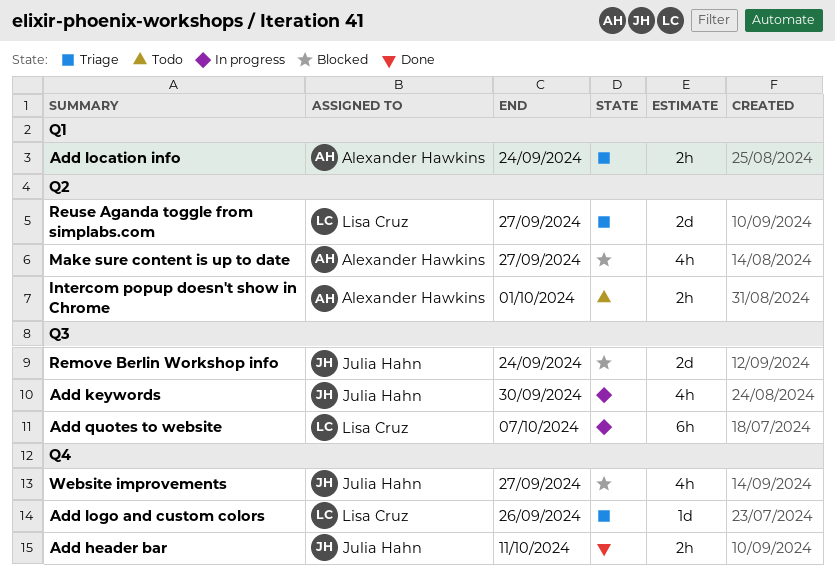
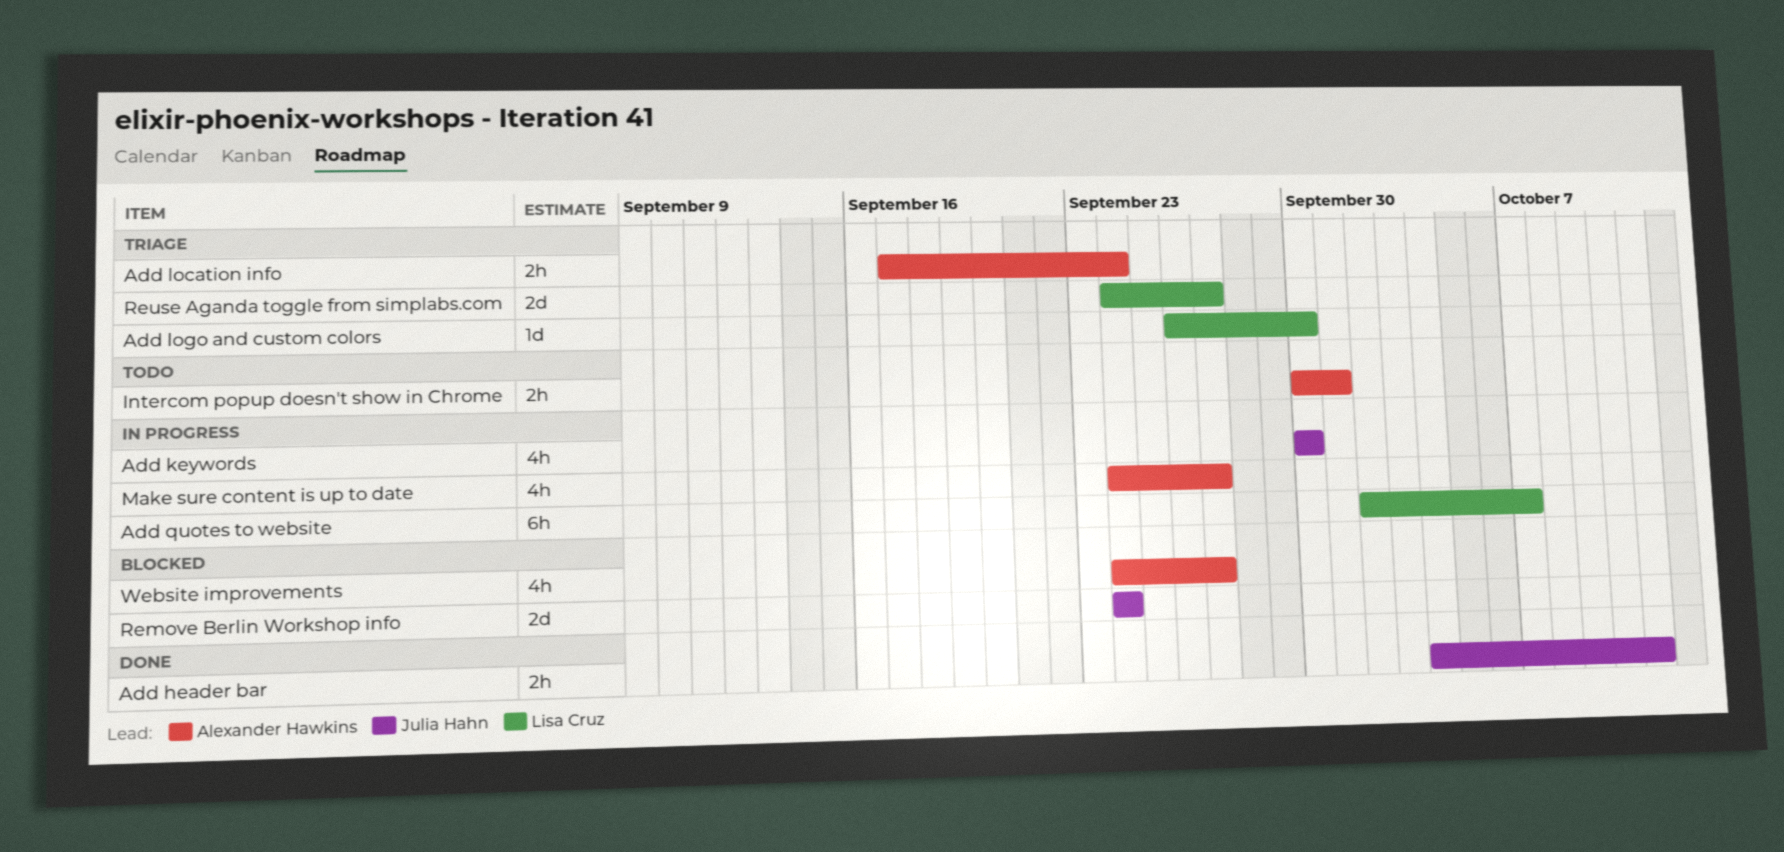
Add logo and custom colors, due: Sep 26 -> Sep 30
Make sure content is up to date, status: Blocked -> In progress
Website improvements, owner: Julia Hahn -> Alexander Hawkins

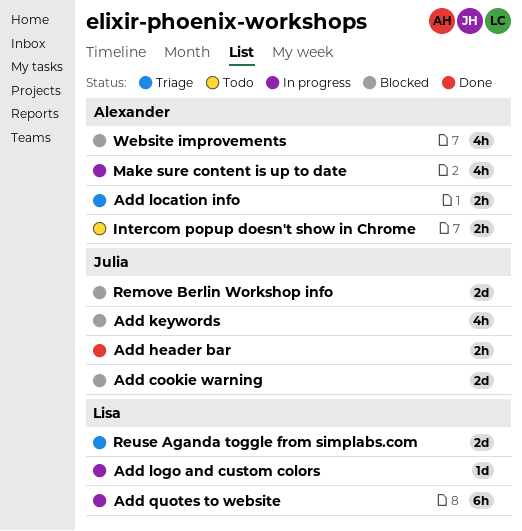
Add cookie warning: none -> present
Add keywords, status: In progress -> Blocked
Add logo and custom colors, status: Triage -> In progress

